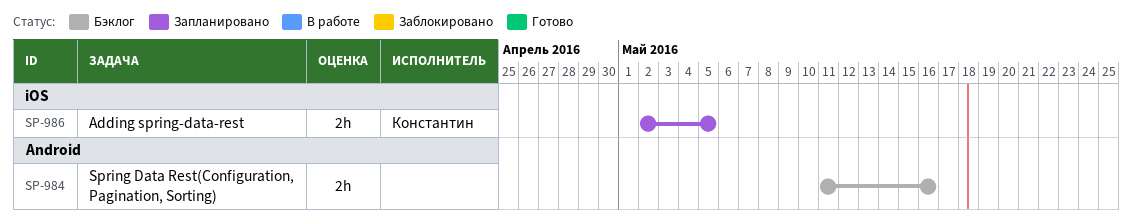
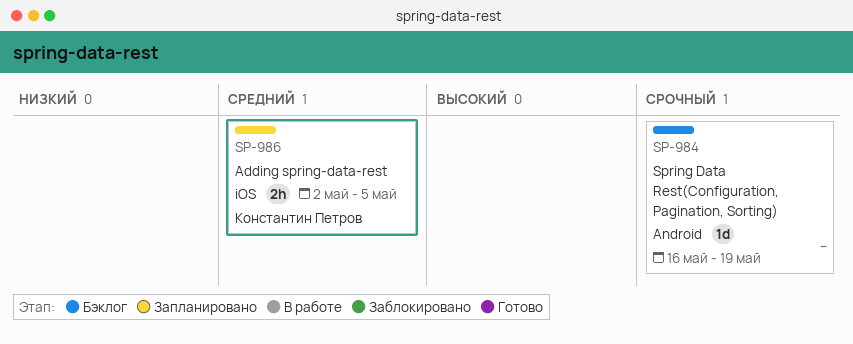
SP-984, estimate: 2h -> 1d
SP-984, start: May 11 -> May 16
SP-984, due: May 16 -> May 19

